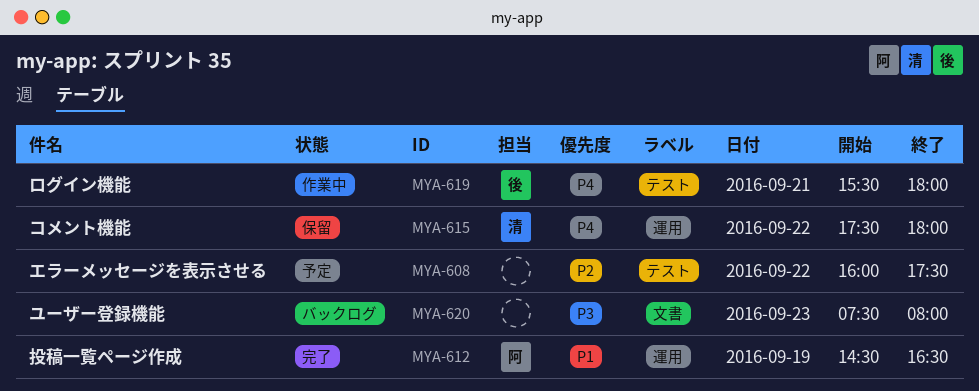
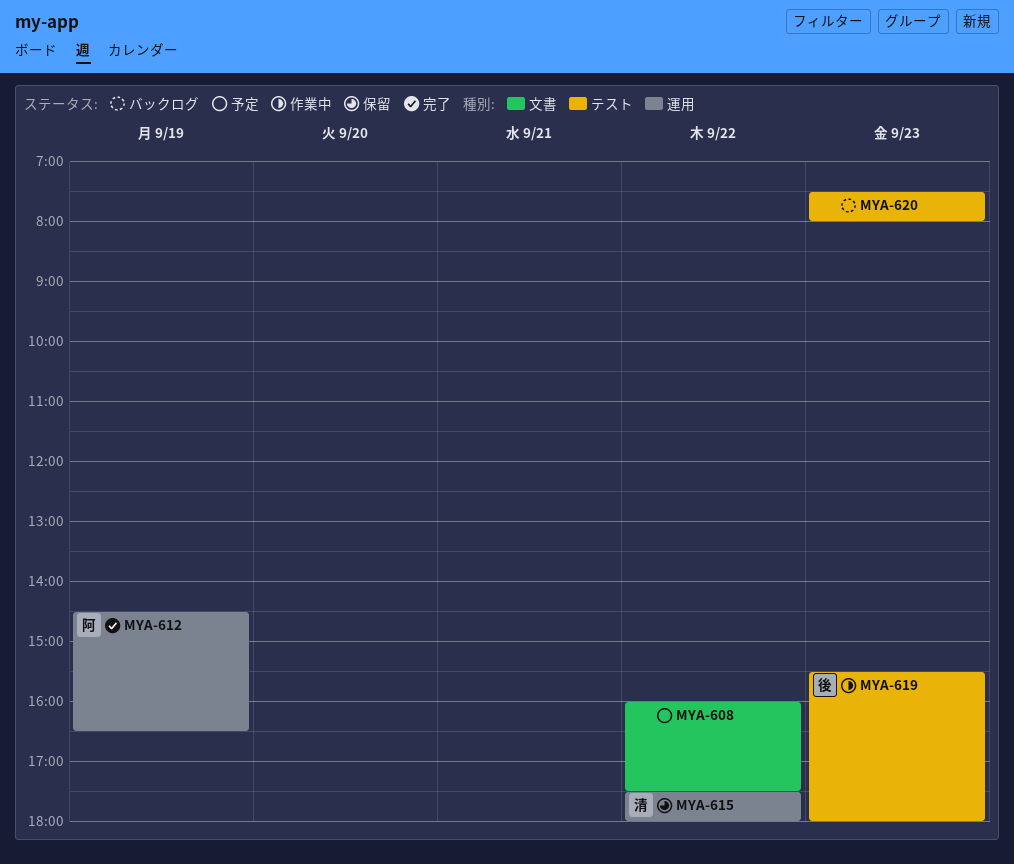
MYA-608, label: テスト -> 文書
MYA-619, day: Sep 21 -> Sep 23
MYA-620, label: 文書 -> テスト

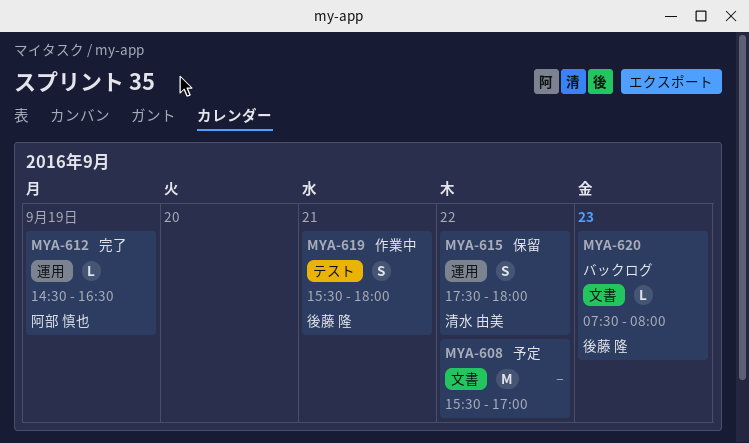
MYA-608, begins: 16:00 -> 15:30
MYA-608, ends: 17:30 -> 17:00
MYA-619, day: Sep 23 -> Sep 21
MYA-620, owner: none -> 後藤 隆
MYA-620, label: テスト -> 文書

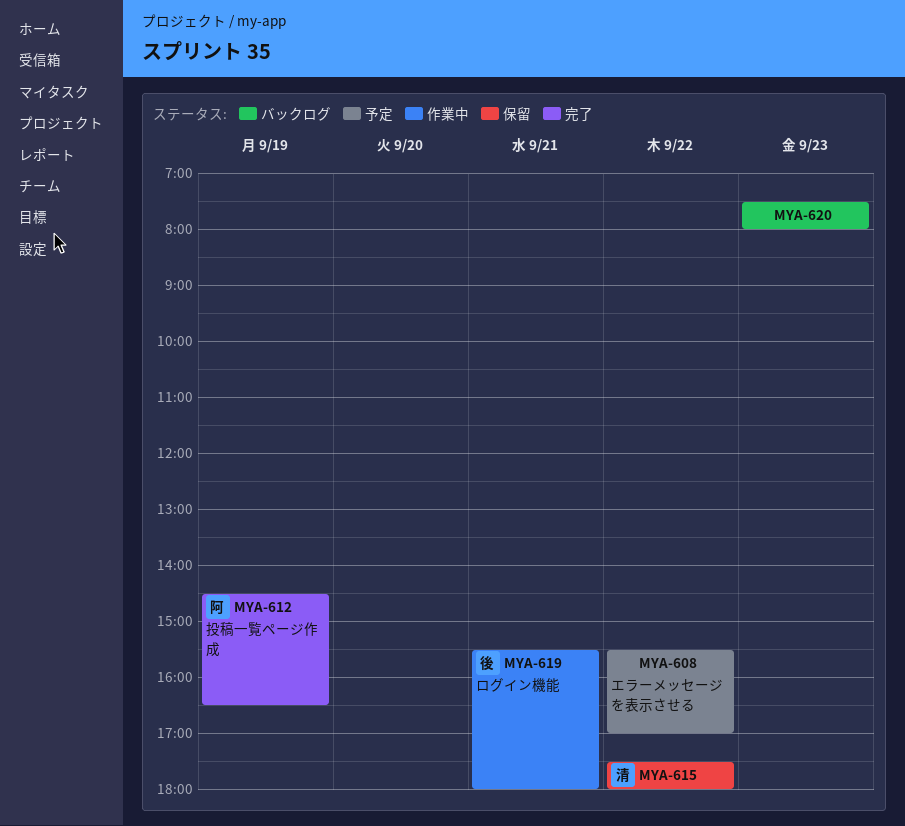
MYA-620, owner: 後藤 隆 -> none

